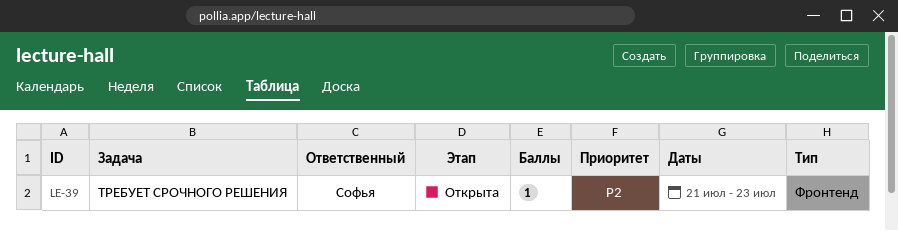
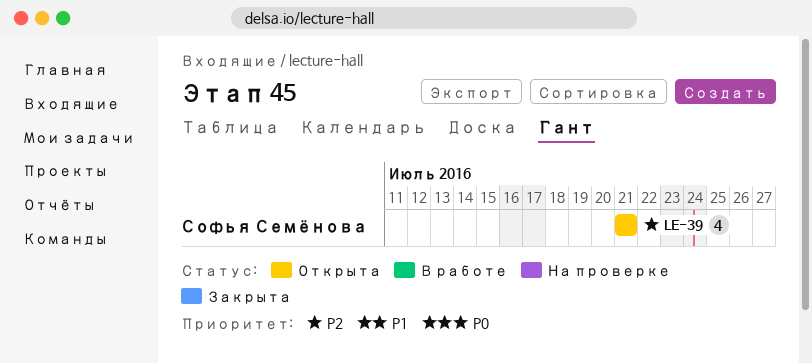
LE-39, estimate: 1 -> 4
LE-39, due: Jul 23 -> Jul 21

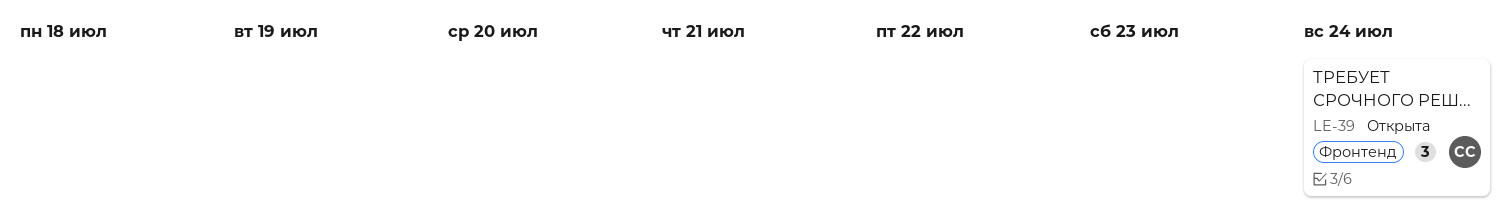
LE-39, estimate: 4 -> 3
LE-39, due: Jul 21 -> Jul 24

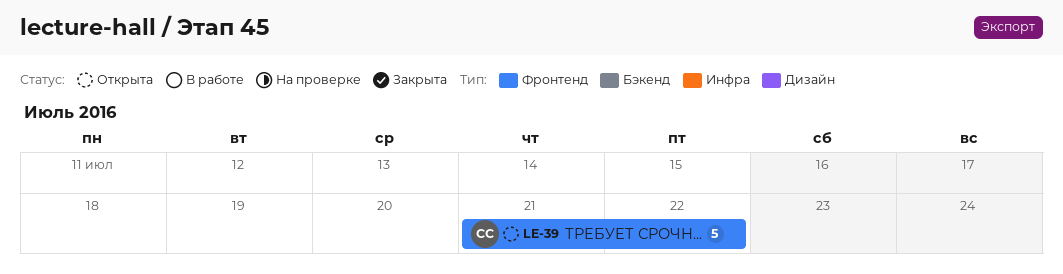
LE-39, estimate: 3 -> 5
LE-39, due: Jul 24 -> Jul 22

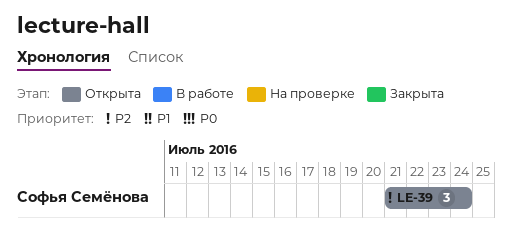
LE-39, estimate: 5 -> 3
LE-39, due: Jul 22 -> Jul 24

